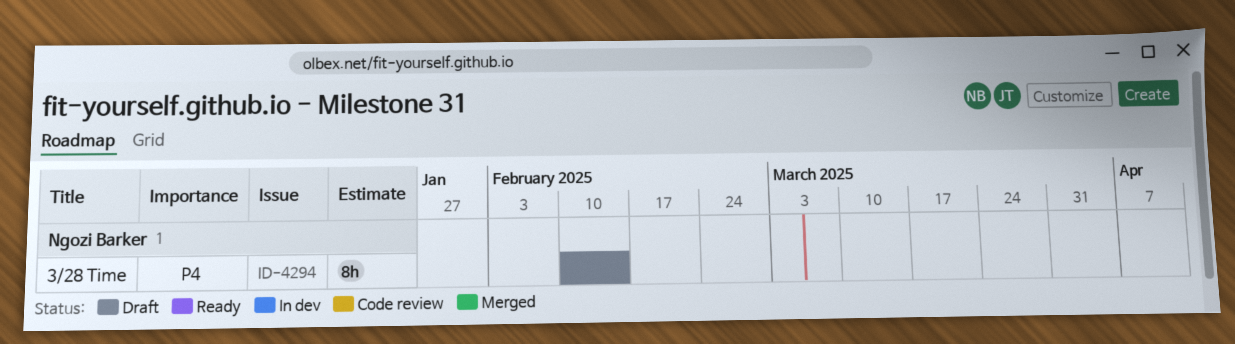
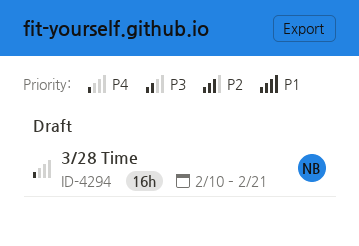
ID-4294, estimate: 8h -> 16h
ID-4294, due: Feb 14 -> Feb 21

